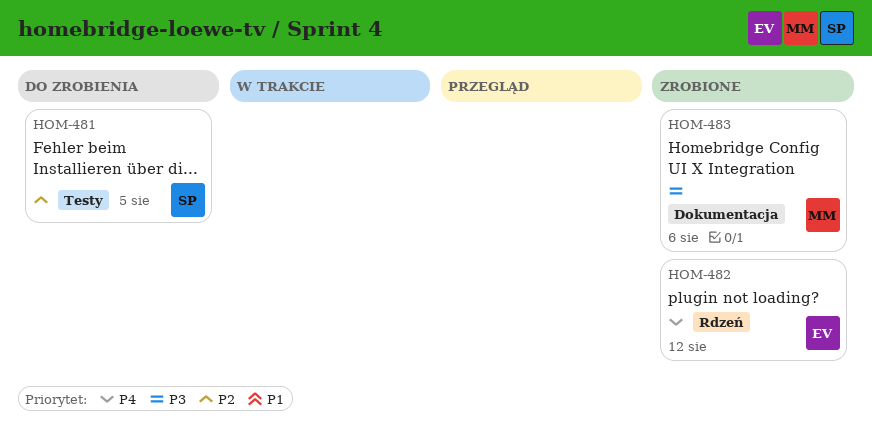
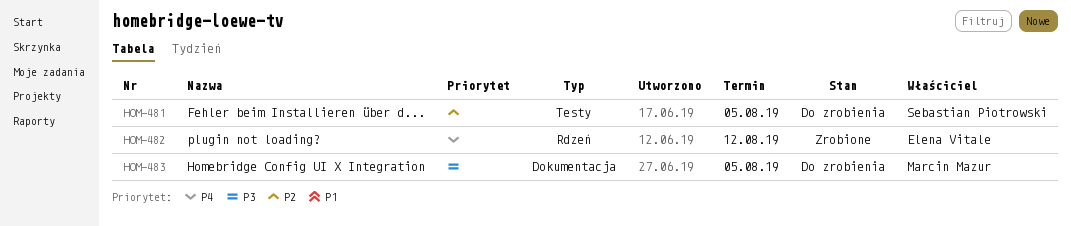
HOM-483, status: Zrobione -> Do zrobienia
HOM-483, due: Aug 6 -> Aug 5

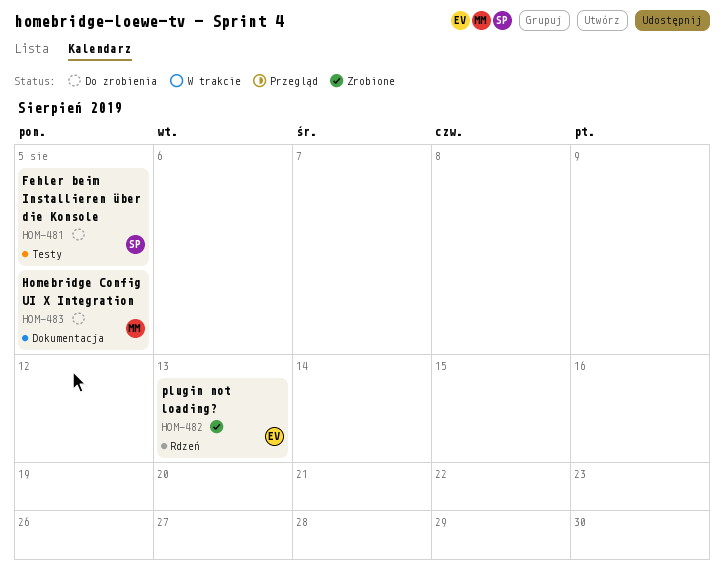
HOM-482, due: Aug 12 -> Aug 13

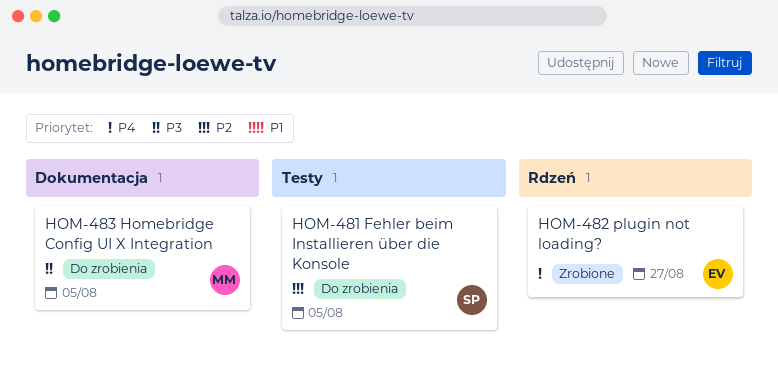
HOM-482, due: Aug 13 -> Aug 27

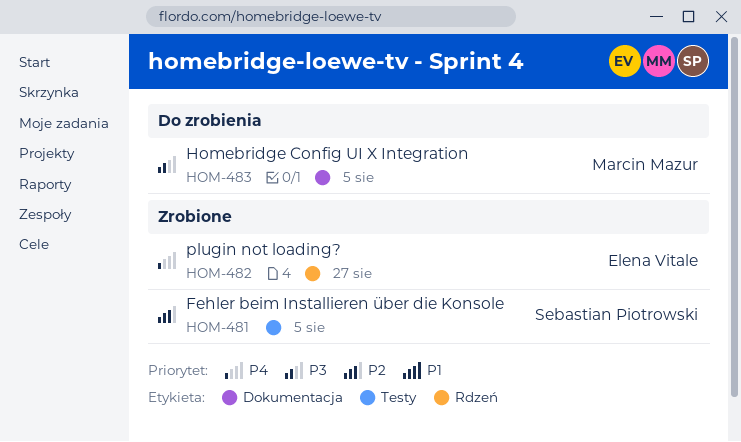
HOM-481, status: Do zrobienia -> Zrobione

